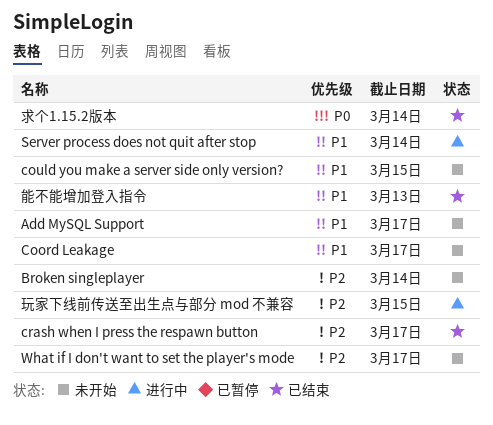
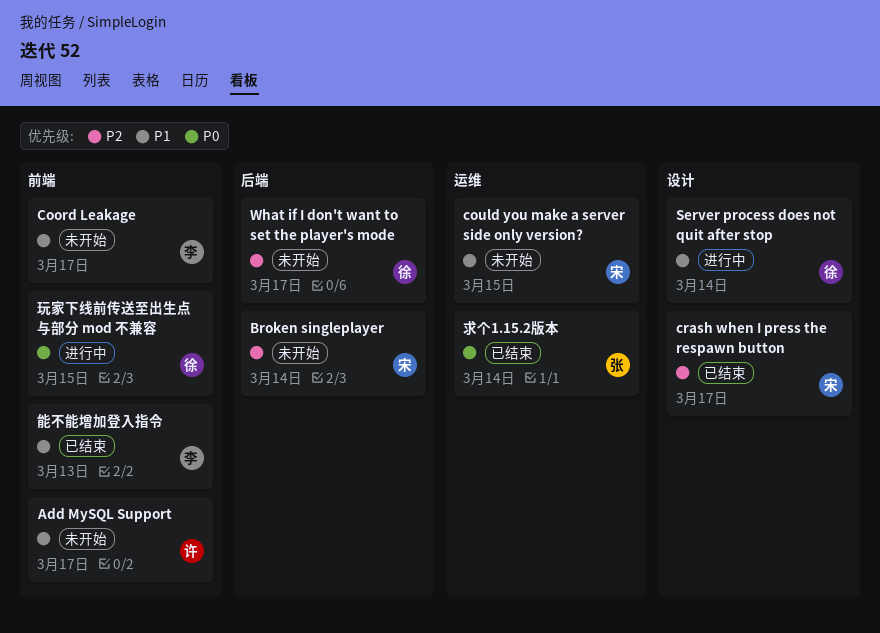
玩家下线前传送至出生点与部分 mod 不兼容, priority: P2 -> P0

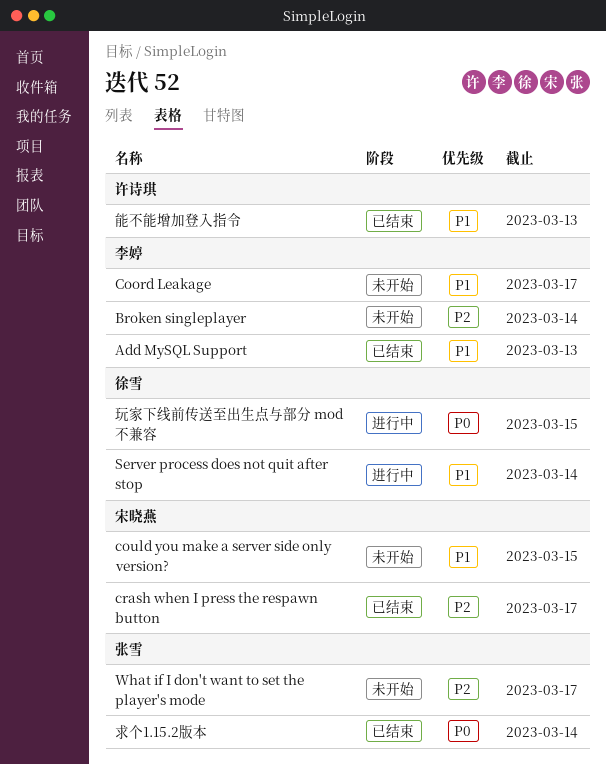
Add MySQL Support, status: 未开始 -> 已结束
Add MySQL Support, owner: 许诗琪 -> 李婷
Add MySQL Support, due: Mar 17 -> Mar 13
Broken singleplayer, owner: 宋晓燕 -> 李婷
What if I don't want to set the player's mode, owner: 徐雪 -> 张雪
能不能增加登入指令, owner: 李婷 -> 许诗琪

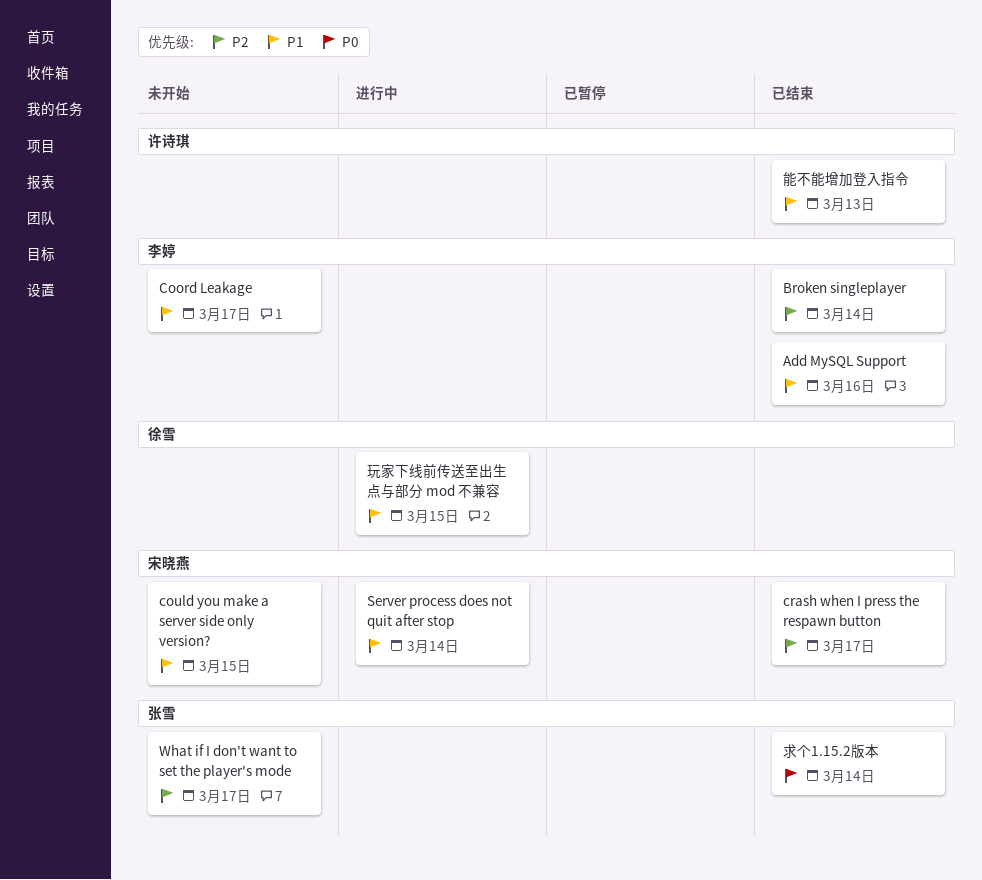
Add MySQL Support, due: Mar 13 -> Mar 16
Broken singleplayer, status: 未开始 -> 已结束
Server process does not quit after stop, owner: 徐雪 -> 宋晓燕
玩家下线前传送至出生点与部分 mod 不兼容, priority: P0 -> P1

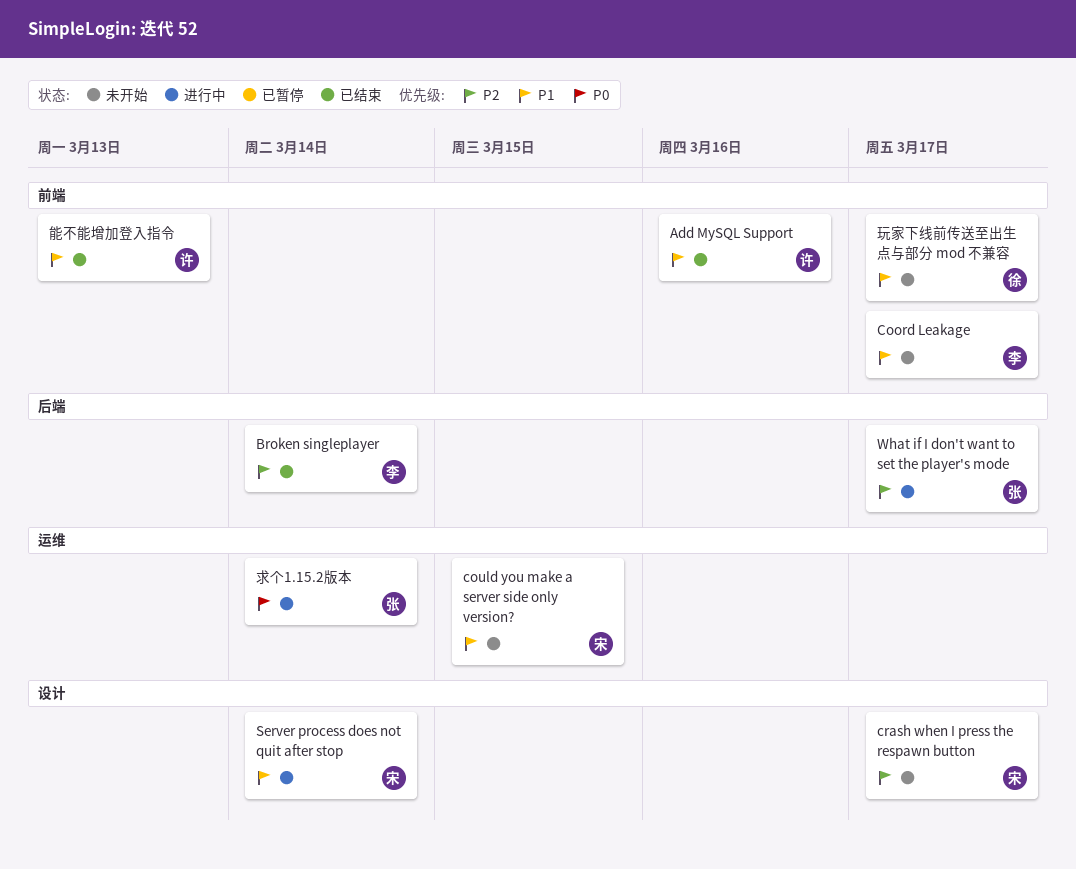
Add MySQL Support, owner: 李婷 -> 许诗琪
crash when I press the respawn button, status: 已结束 -> 未开始
What if I don't want to set the player's mode, status: 未开始 -> 进行中
求个1.15.2版本, status: 已结束 -> 进行中
玩家下线前传送至出生点与部分 mod 不兼容, status: 进行中 -> 未开始
玩家下线前传送至出生点与部分 mod 不兼容, due: Mar 15 -> Mar 17

